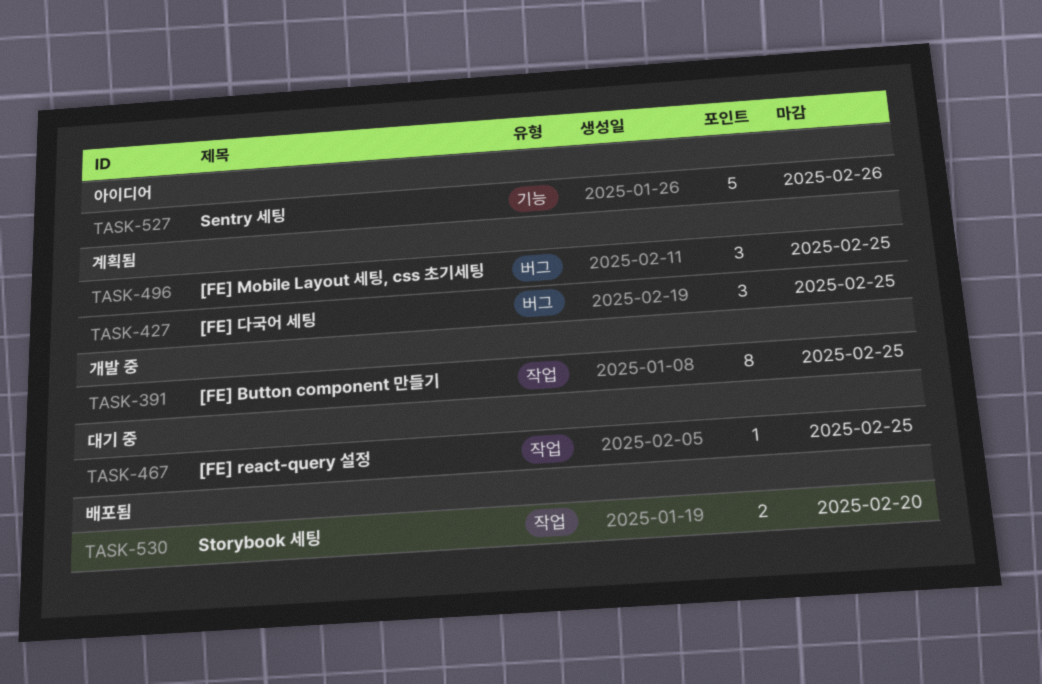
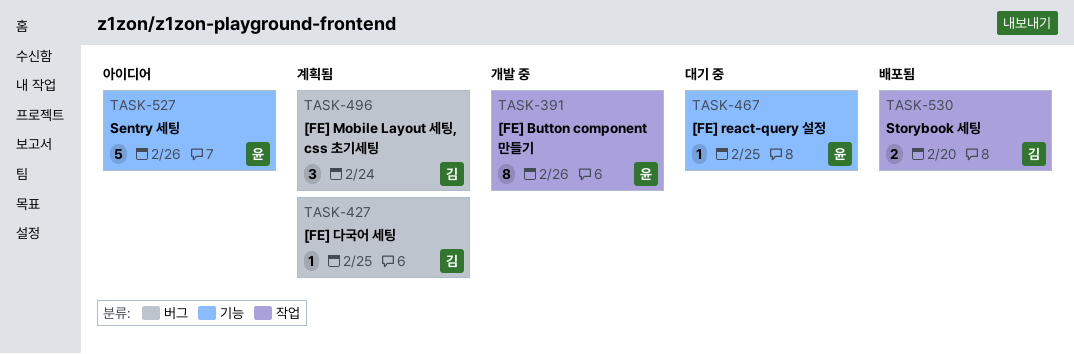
TASK-391, due: Feb 25 -> Feb 26
TASK-427, estimate: 3 -> 1
TASK-467, label: 작업 -> 기능
TASK-496, due: Feb 25 -> Feb 24

